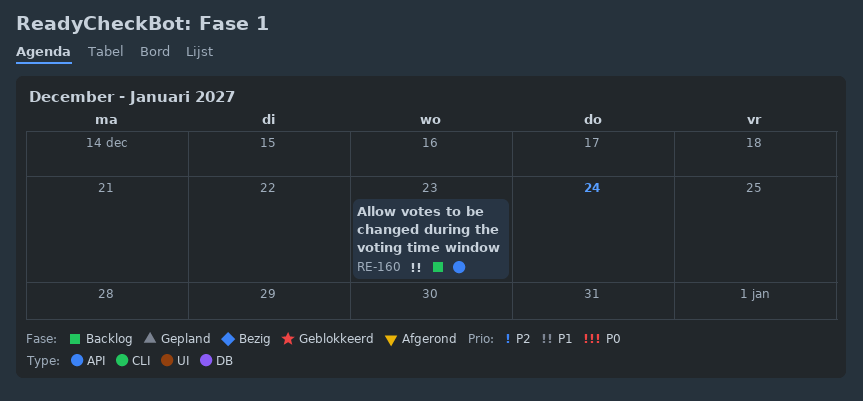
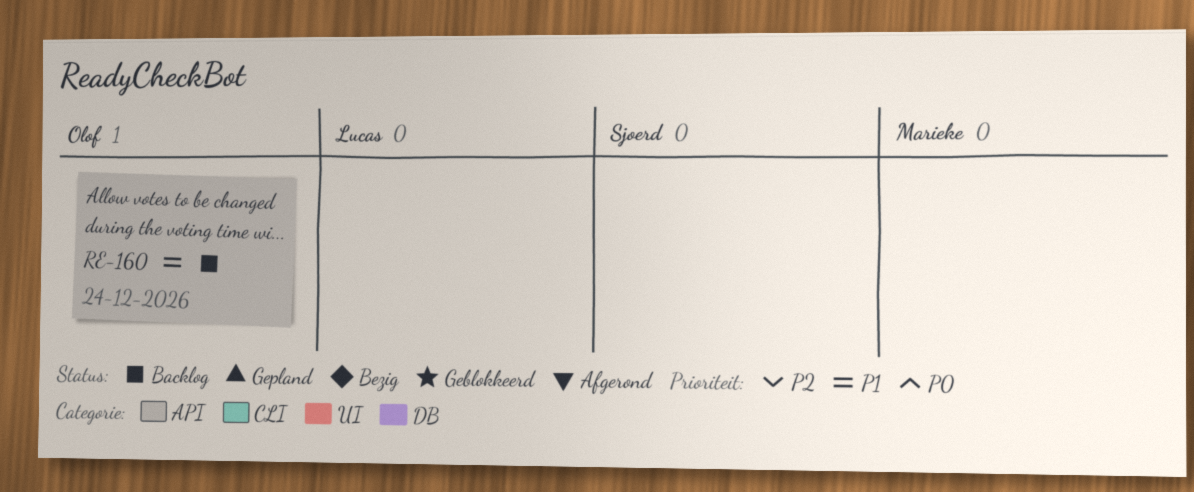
RE-160, due: Dec 23 -> Dec 24

